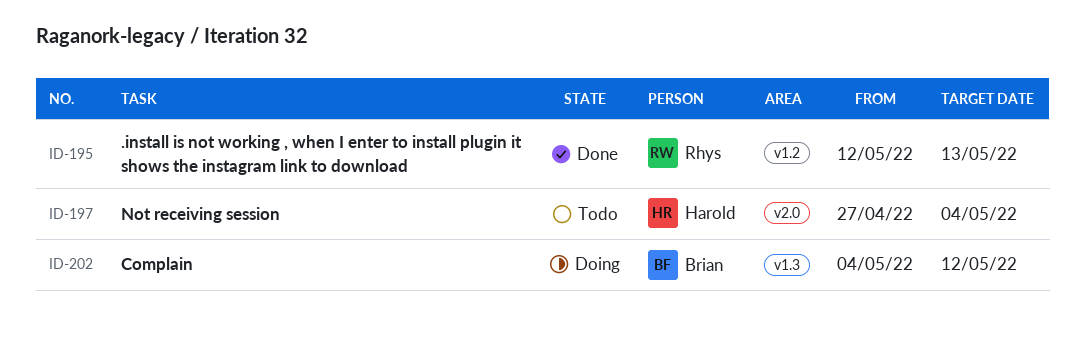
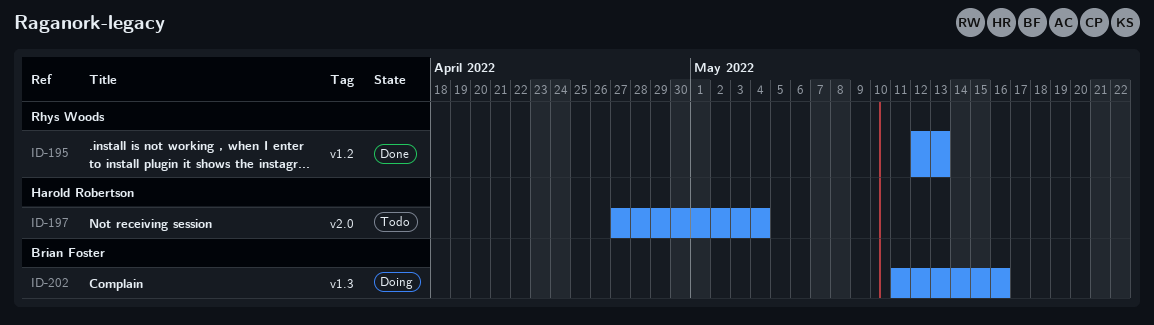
ID-202, start: May 4 -> May 11
ID-202, due: May 12 -> May 16

